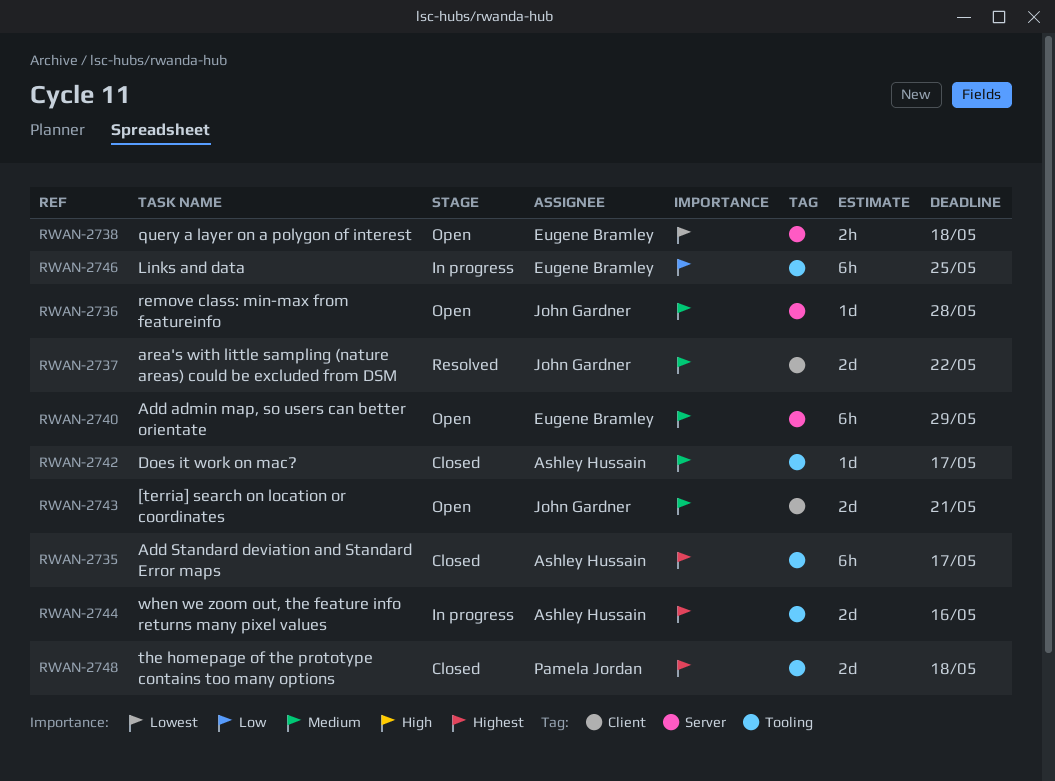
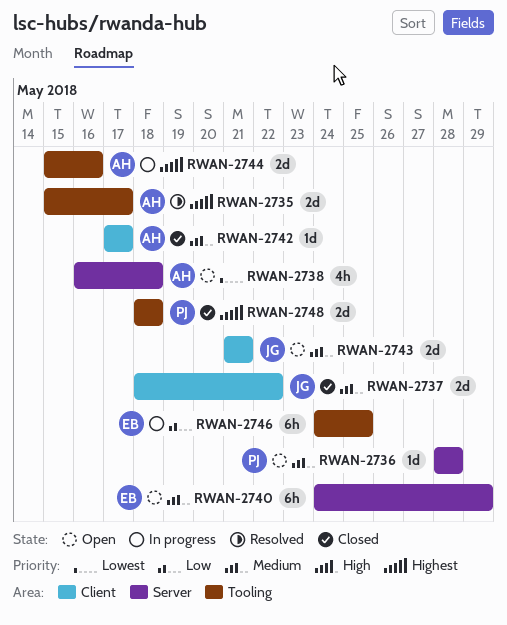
RWAN-2735, status: Closed -> Resolved
RWAN-2735, estimate: 6h -> 2d
RWAN-2736, owner: John Gardner -> Pamela Jordan
RWAN-2737, status: Resolved -> Closed
RWAN-2738, owner: Eugene Bramley -> Ashley Hussain
RWAN-2738, estimate: 2h -> 4h
RWAN-2742, label: Tooling -> Client

